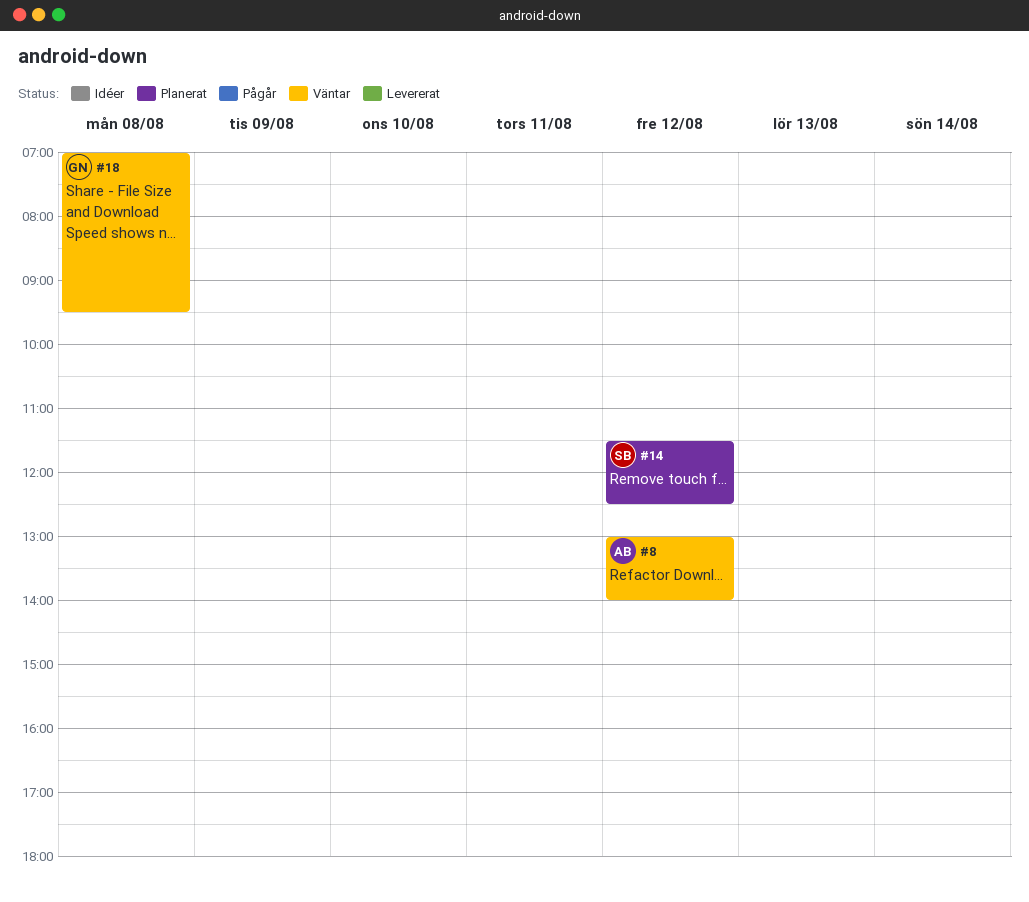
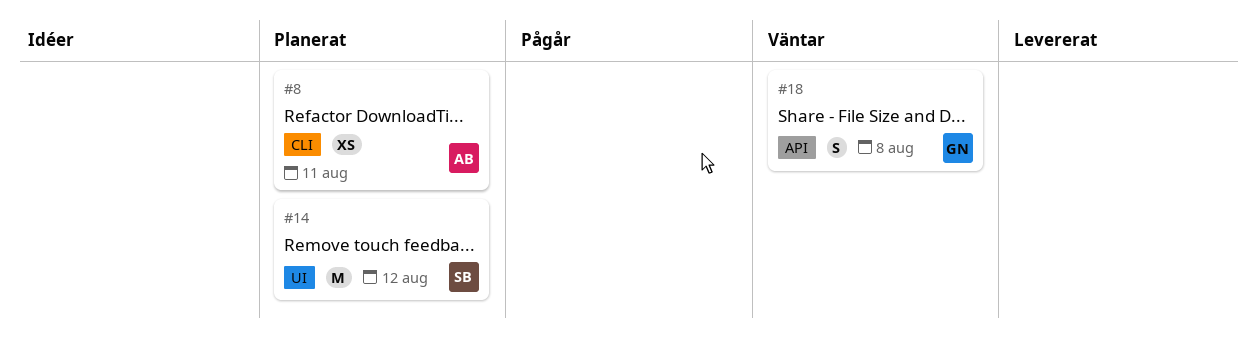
#8, status: Väntar -> Planerat
#8, day: Aug 12 -> Aug 11

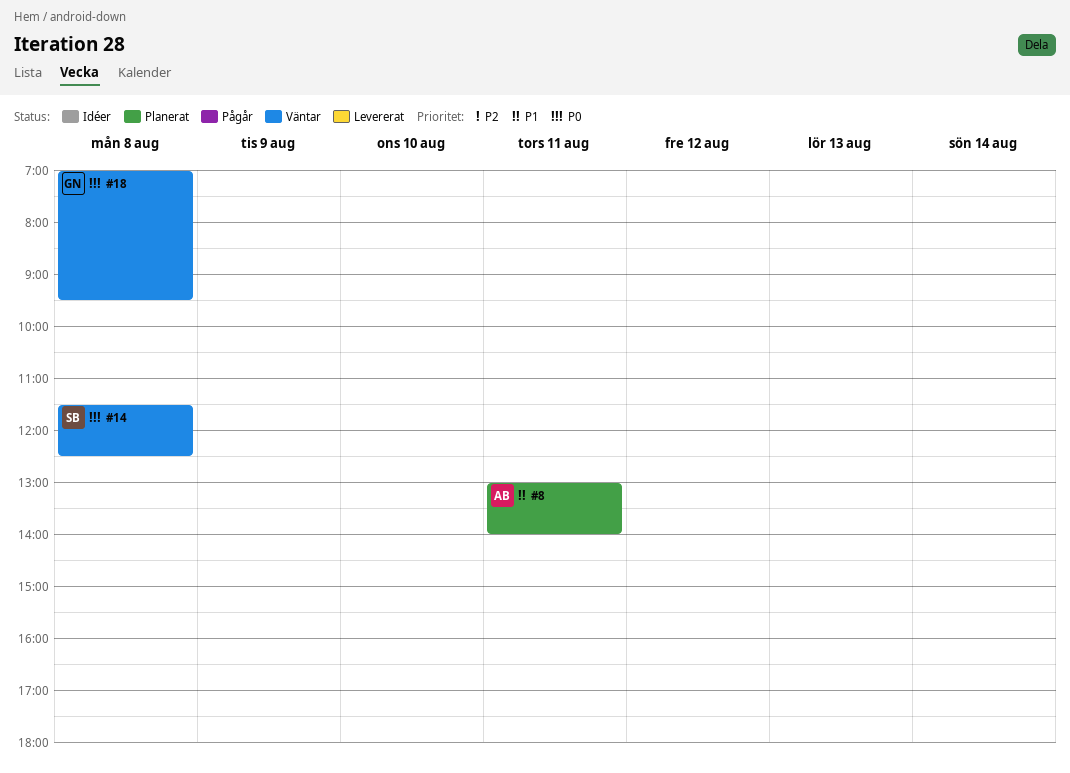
#14, status: Planerat -> Väntar
#14, day: Aug 12 -> Aug 8

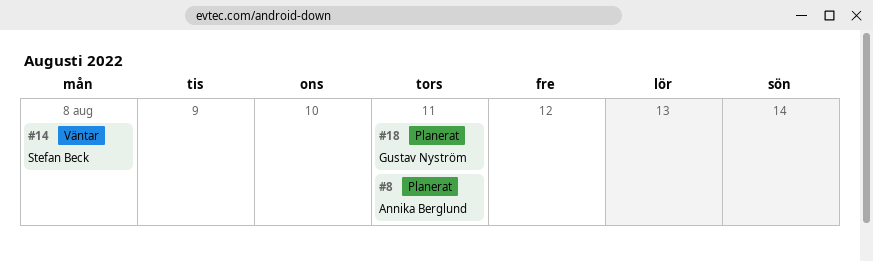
#18, status: Väntar -> Planerat
#18, day: Aug 8 -> Aug 11

